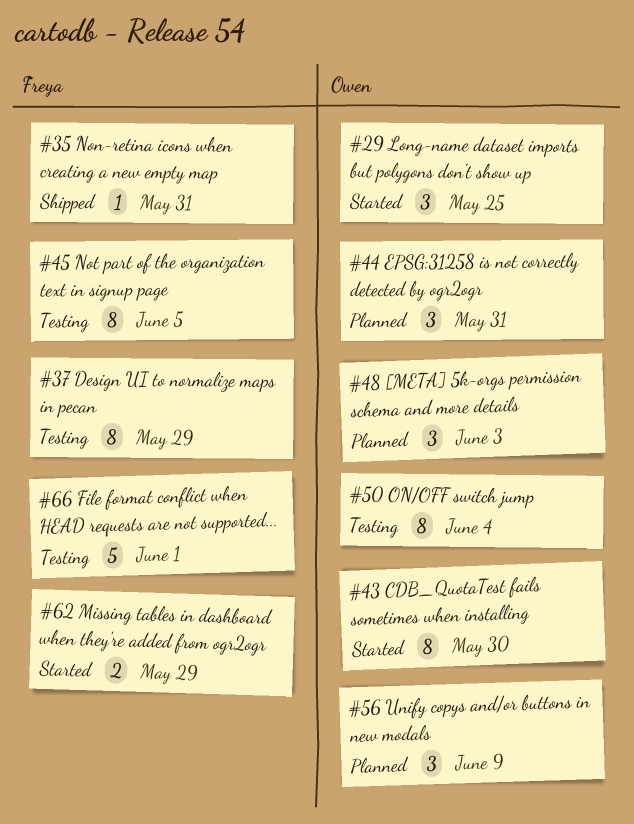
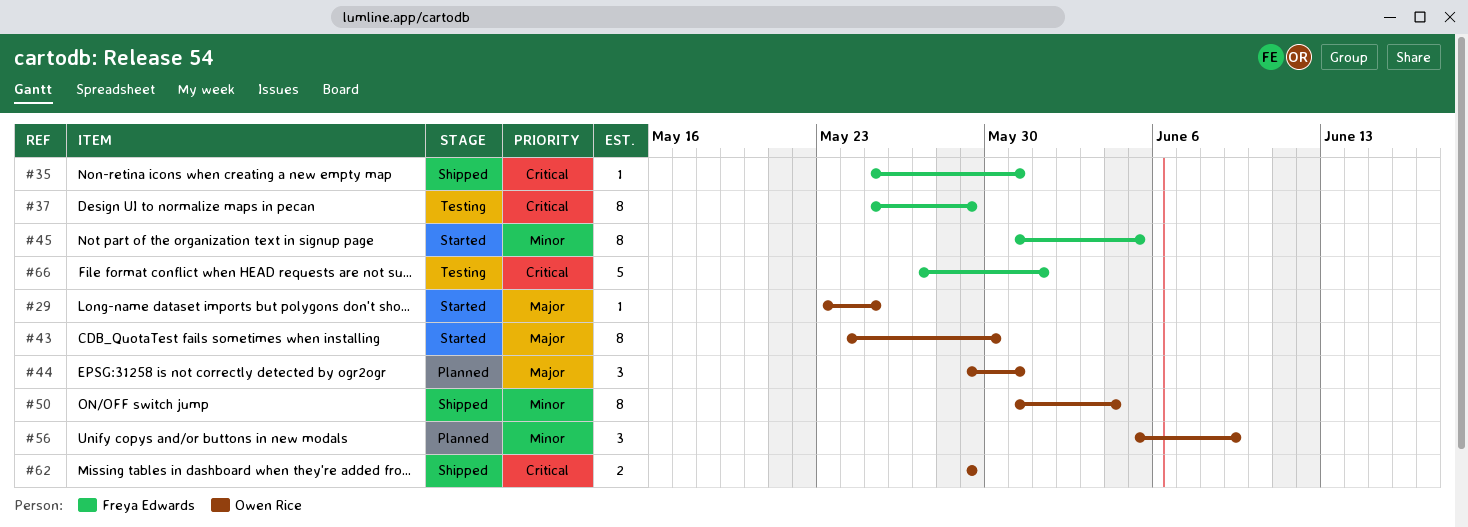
#29, estimate: 3 -> 1
#45, status: Testing -> Started
#48: present -> none
#50, status: Testing -> Shipped
#62, status: Started -> Shipped
#62, owner: Freya Edwards -> Owen Rice

